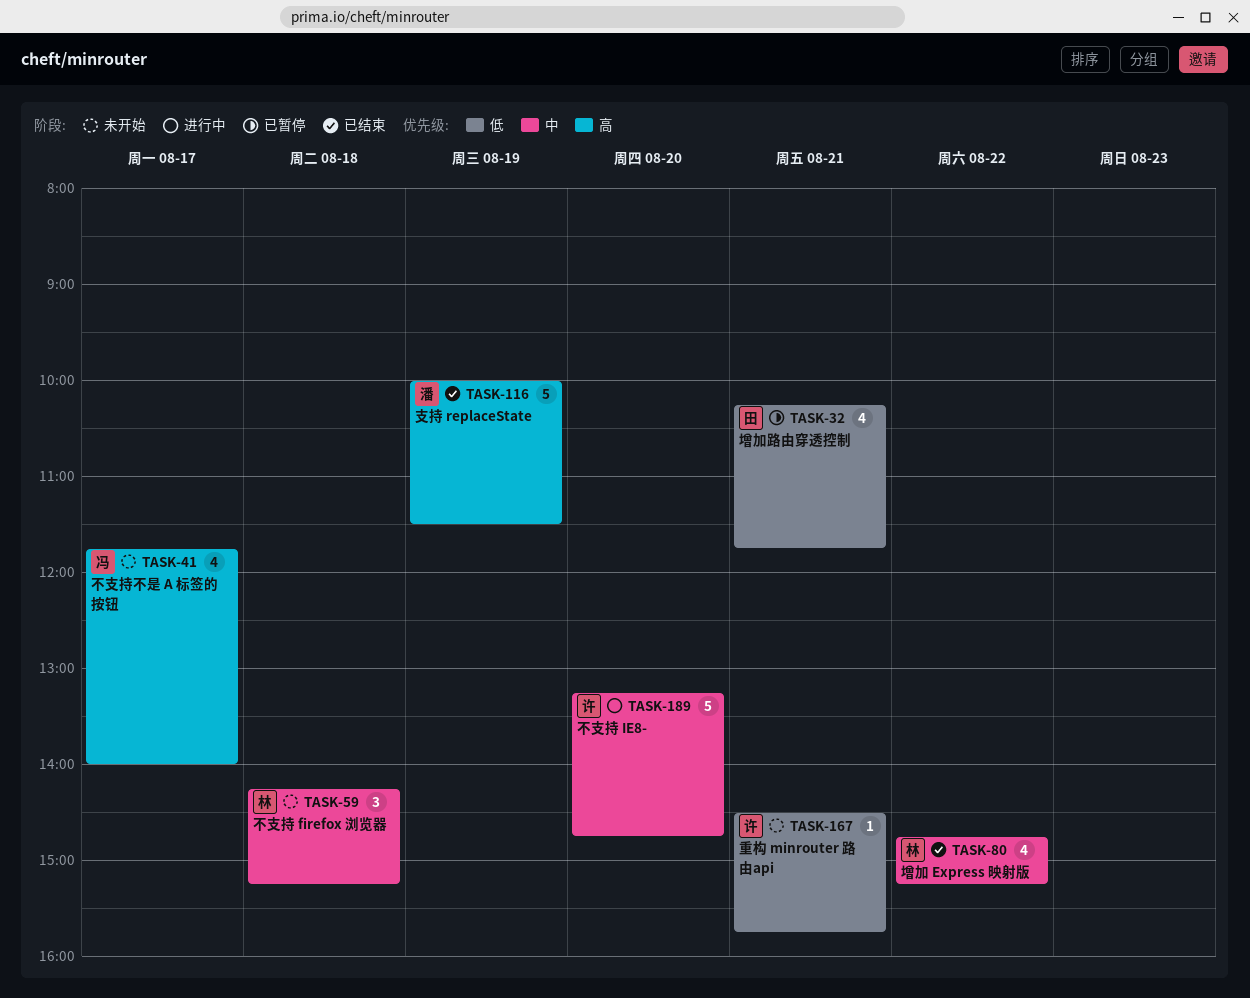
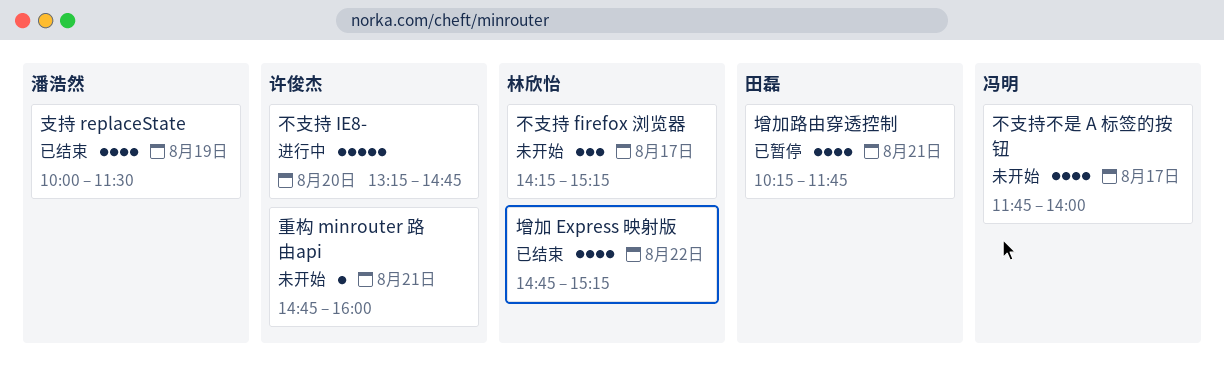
不支持 firefox 浏览器, day: Aug 18 -> Aug 17
支持 replaceState, estimate: 5 -> 4
重构 minrouter 路由api, begins: 14:30 -> 14:45
重构 minrouter 路由api, ends: 15:45 -> 16:00

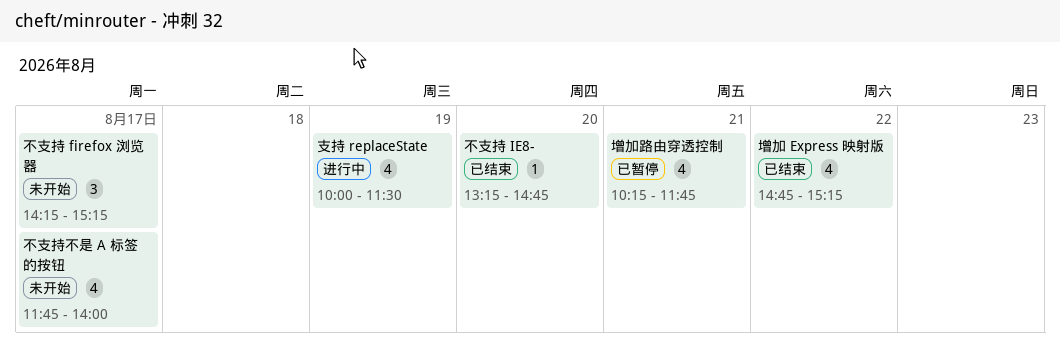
不支持 IE8-, status: 进行中 -> 已结束
不支持 IE8-, estimate: 5 -> 1
支持 replaceState, status: 已结束 -> 进行中
重构 minrouter 路由api: present -> none

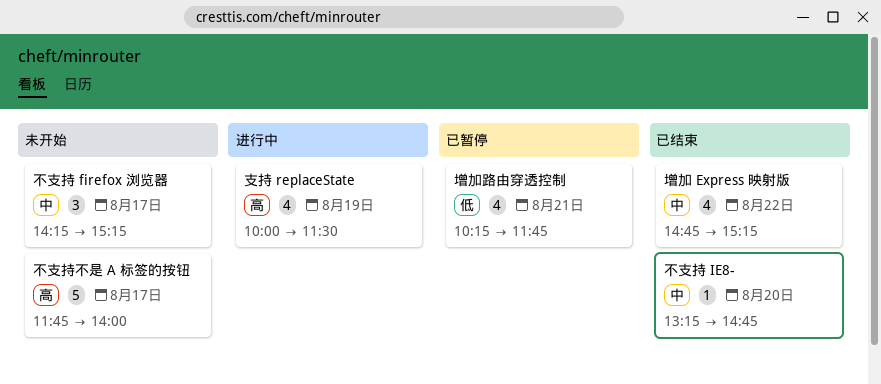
不支持不是 A 标签的按钮, estimate: 4 -> 5

